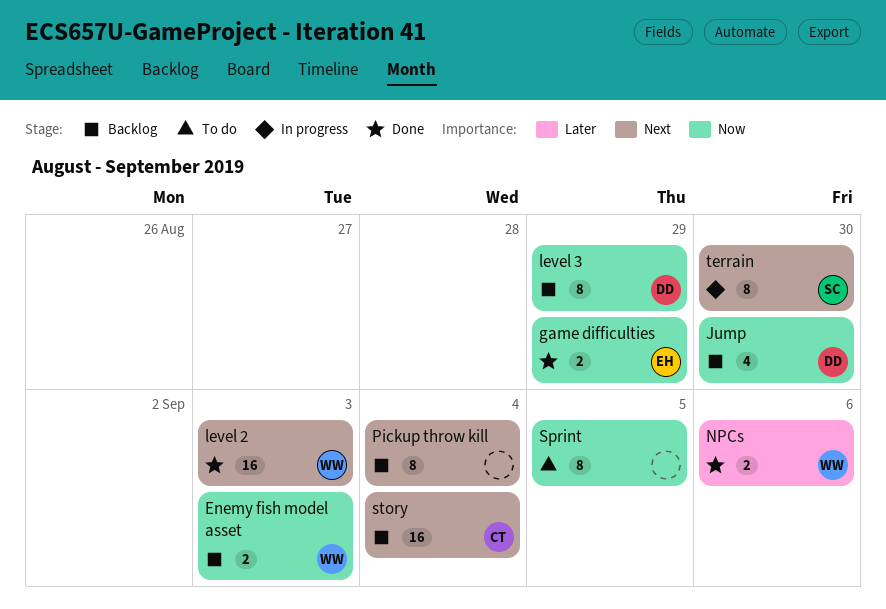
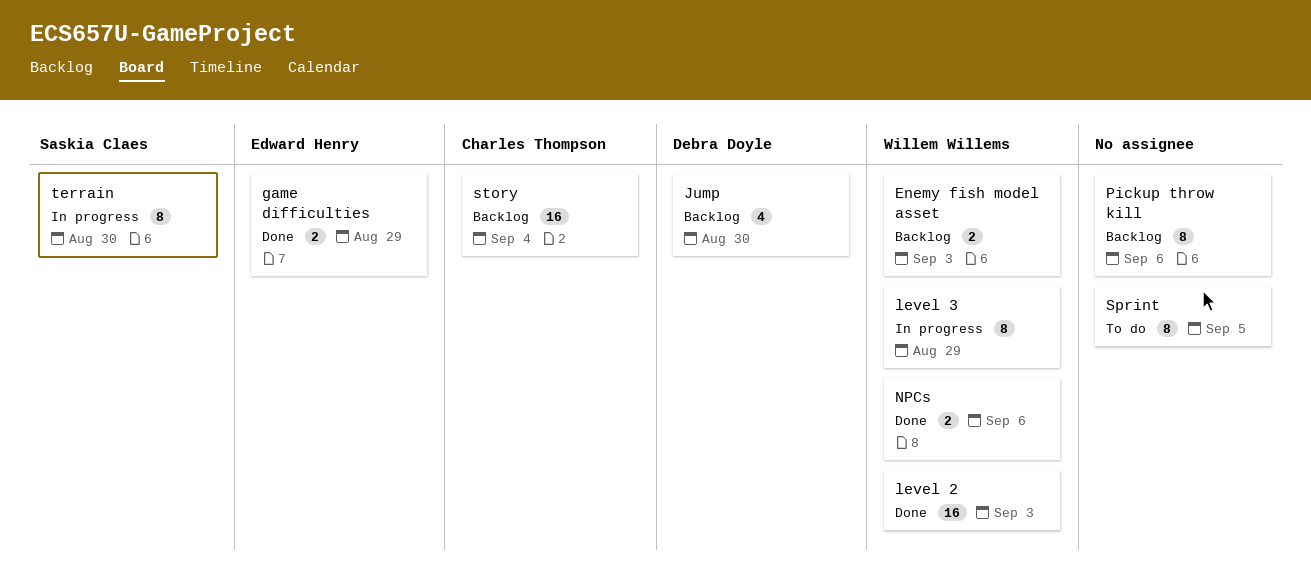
level 3, status: Backlog -> In progress
level 3, owner: Debra Doyle -> Willem Willems
Pickup throw kill, due: Sep 4 -> Sep 6

